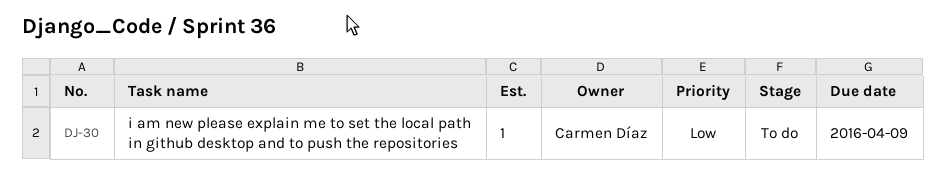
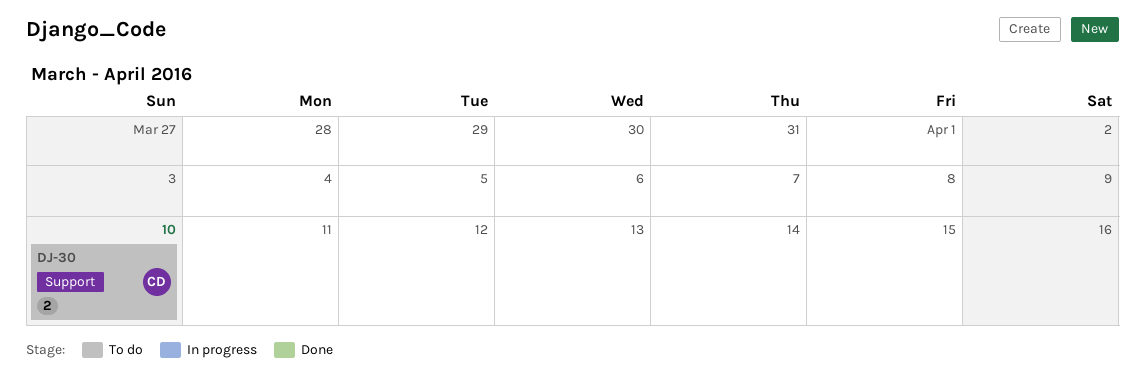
DJ-30, estimate: 1 -> 2
DJ-30, due: Apr 9 -> Apr 10

